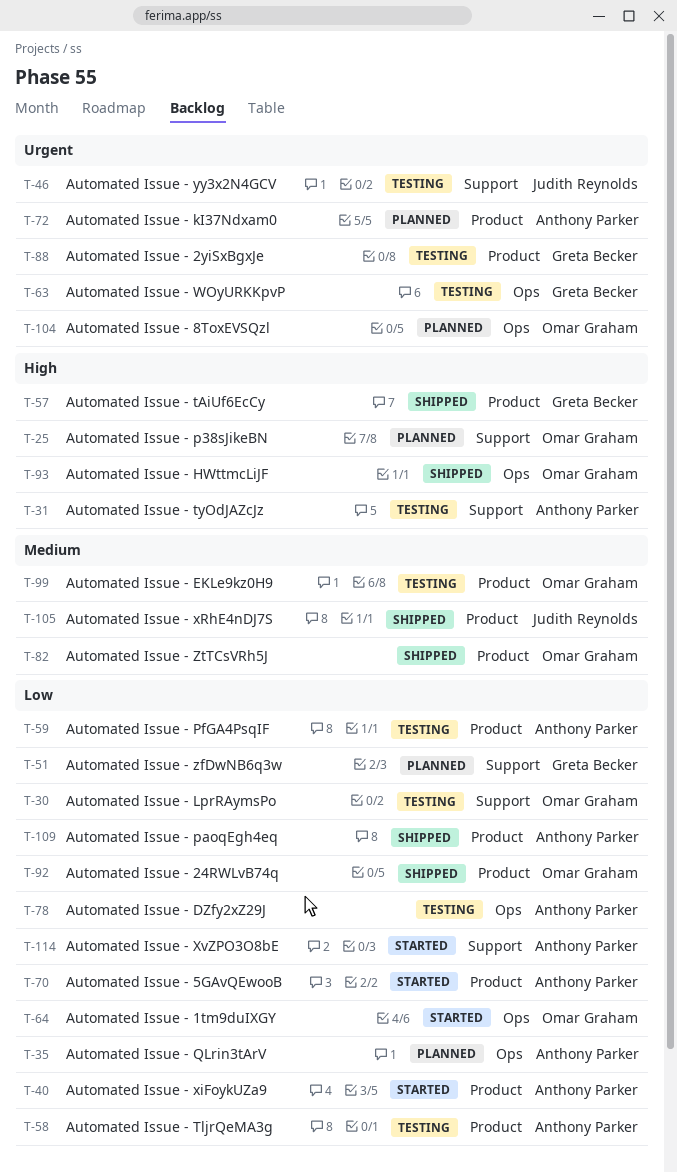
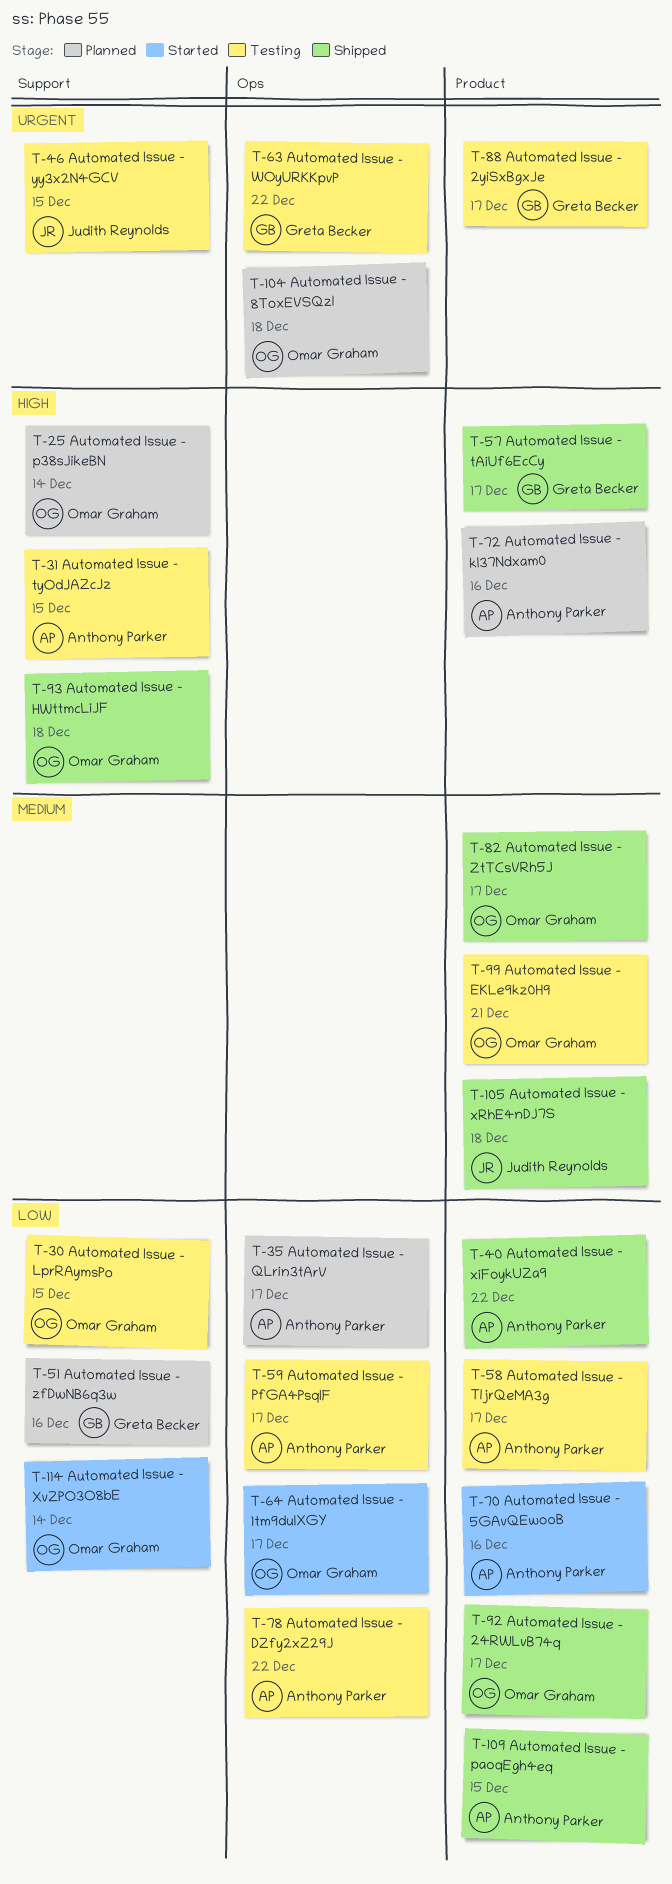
T-40, status: Started -> Shipped
T-59, label: Product -> Ops
T-72, priority: Urgent -> High
T-93, label: Ops -> Support
T-114, owner: Anthony Parker -> Omar Graham

